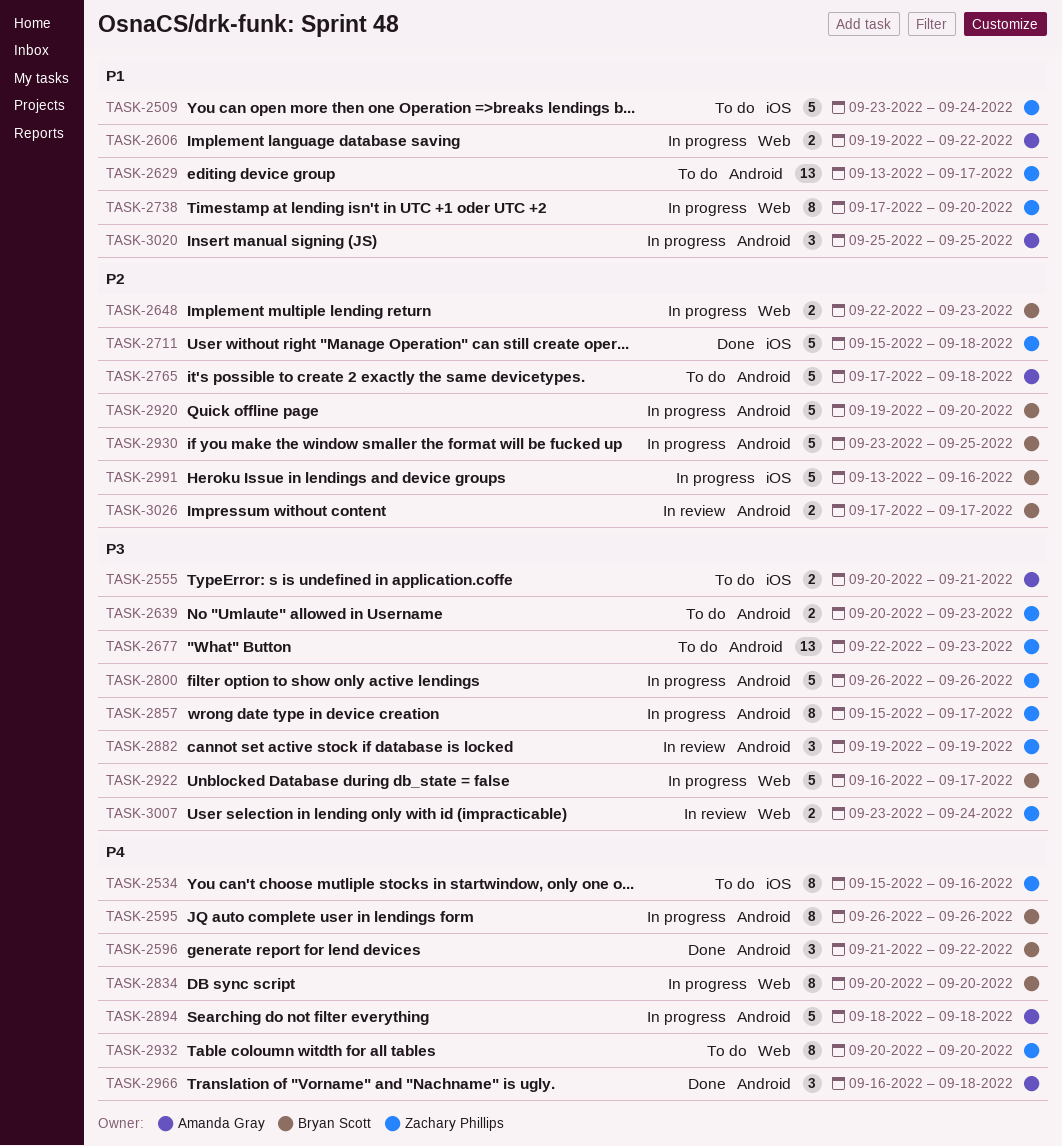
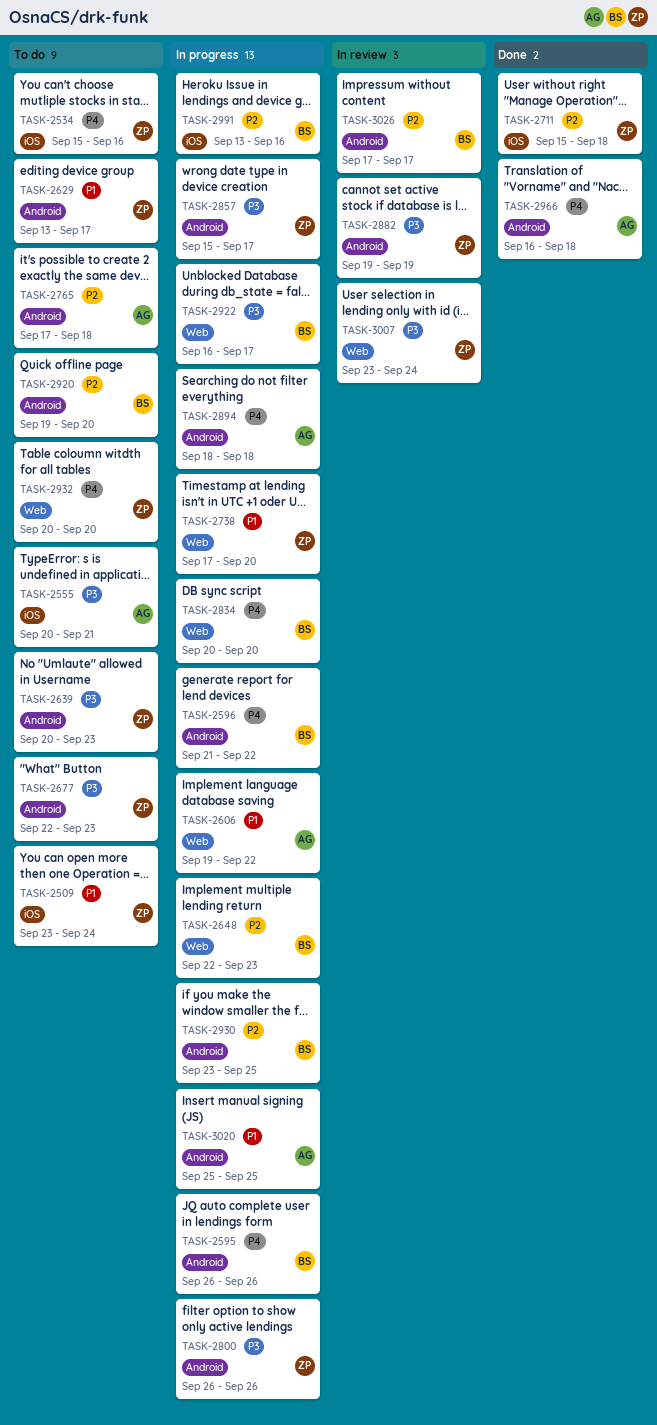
TASK-2596, status: Done -> In progress
TASK-2920, status: In progress -> To do

